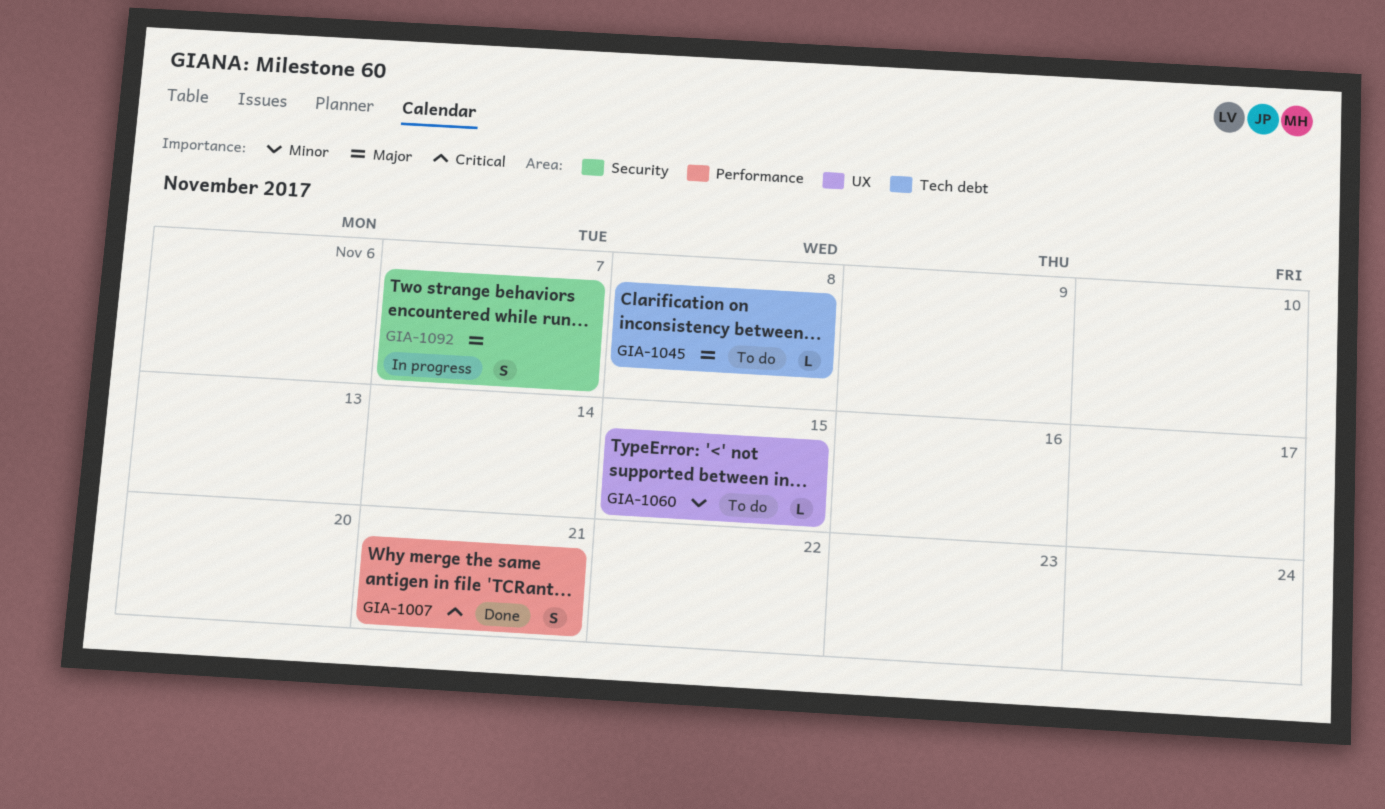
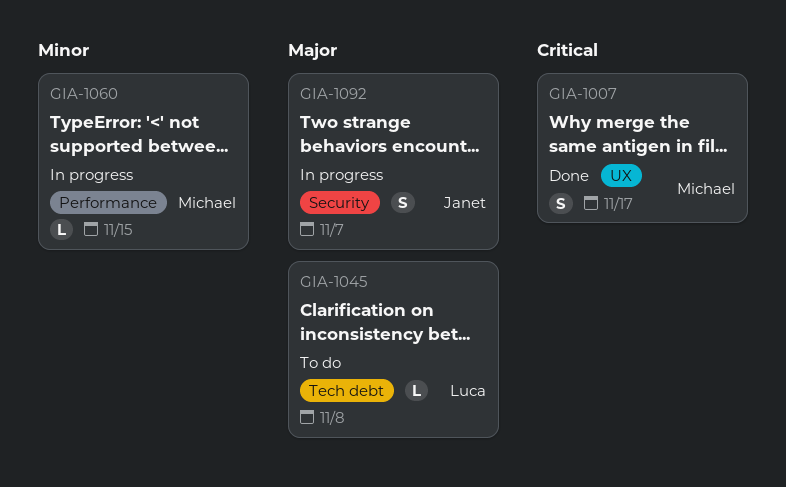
GIA-1007, label: Performance -> UX
GIA-1007, due: Nov 21 -> Nov 17
GIA-1060, status: To do -> In progress
GIA-1060, label: UX -> Performance

